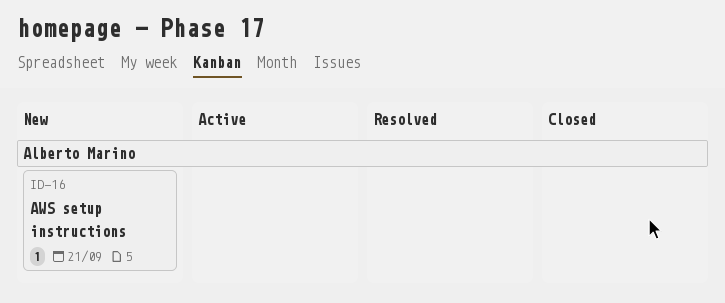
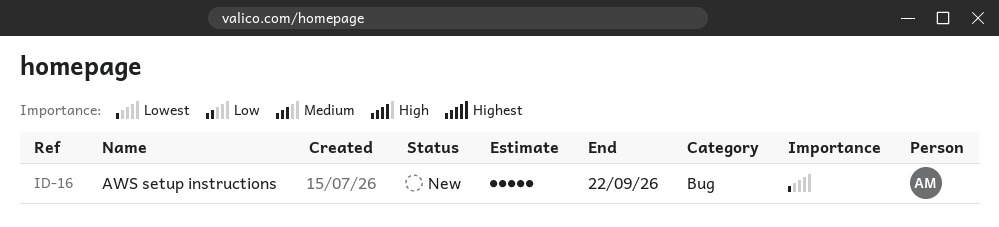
ID-16, estimate: 1 -> 5
ID-16, due: Sep 21 -> Sep 22

